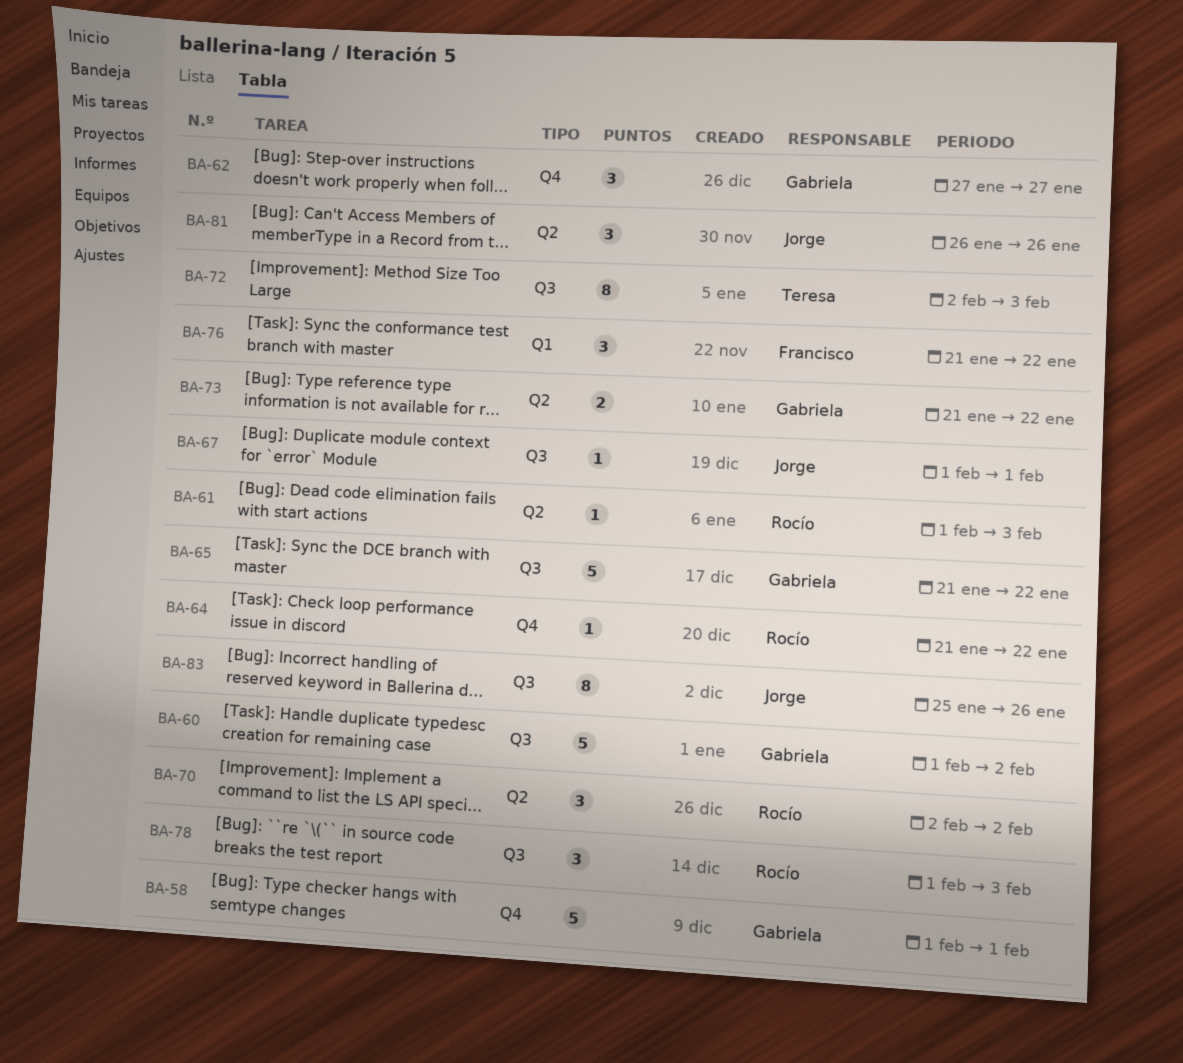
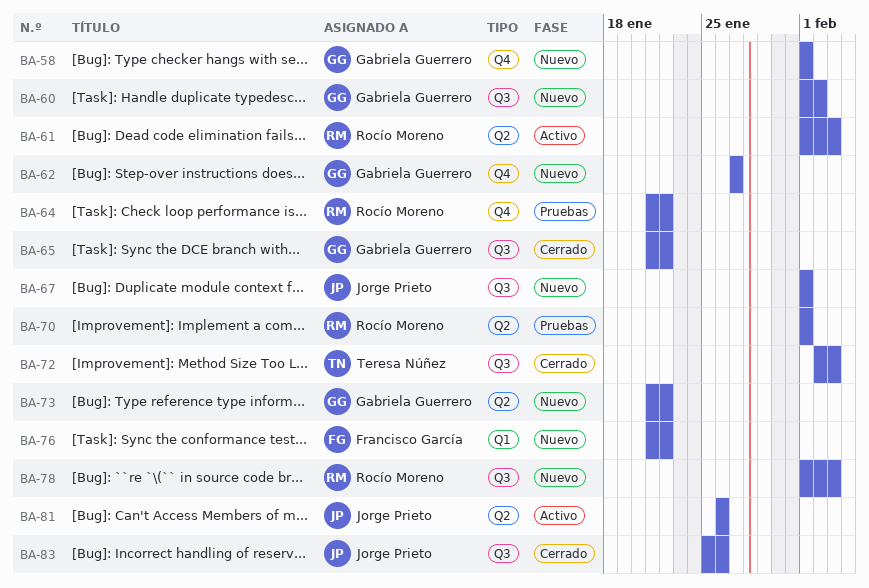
BA-70, start: Feb 2 -> Feb 1
BA-70, due: Feb 2 -> Feb 1

